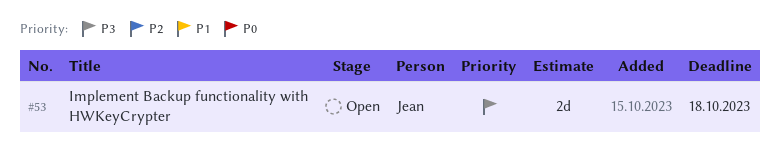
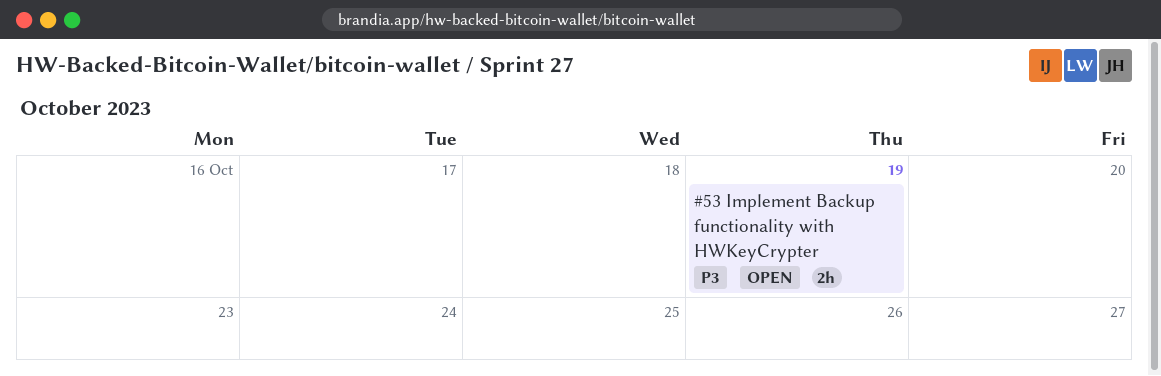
#53, estimate: 2d -> 2h
#53, due: Oct 18 -> Oct 19

